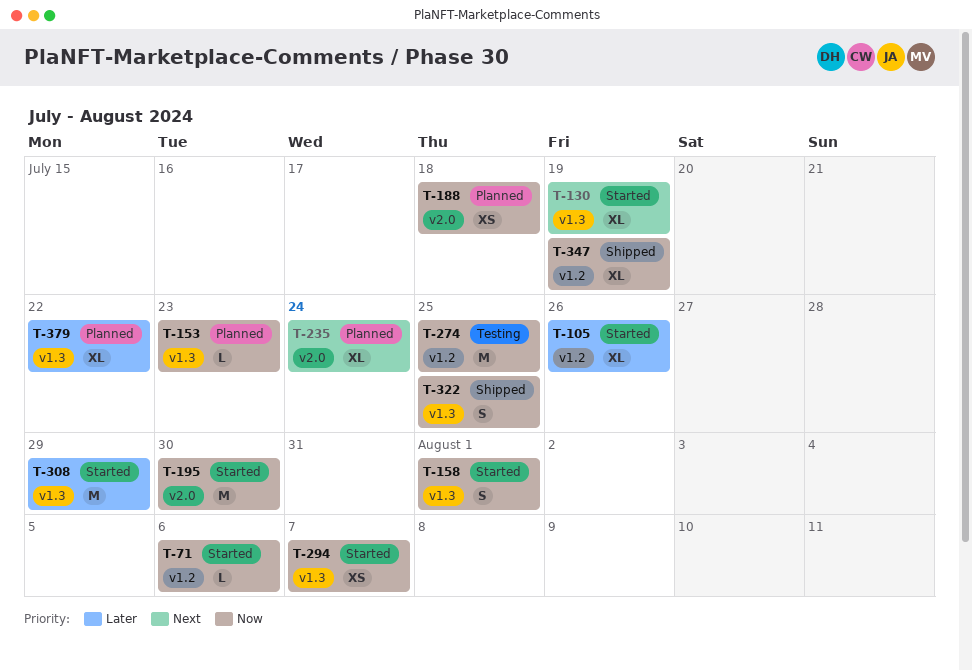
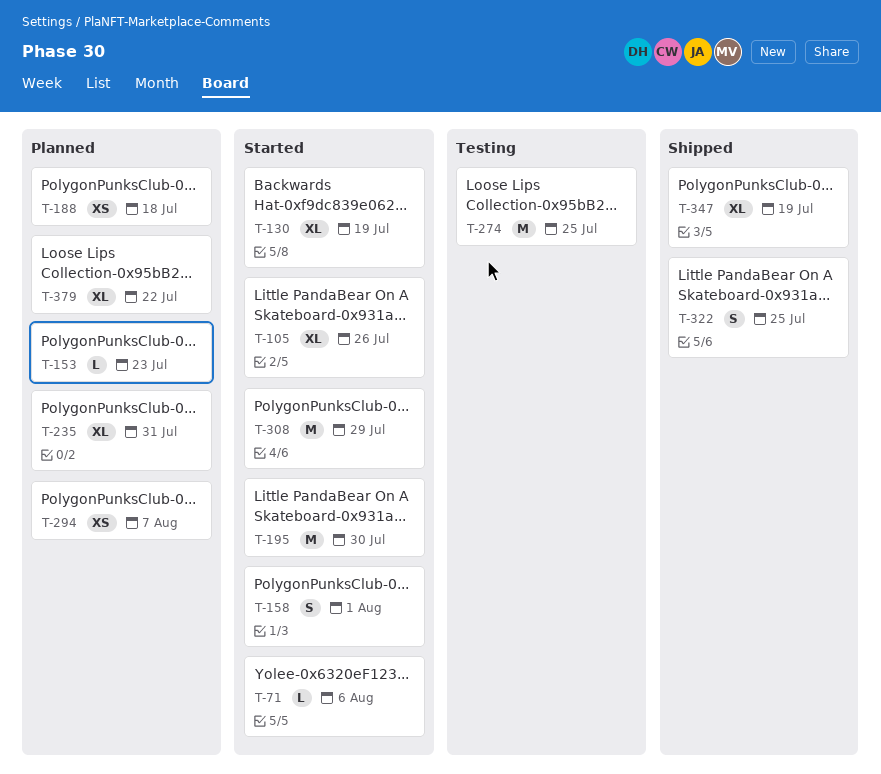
T-235, due: Jul 24 -> Jul 31
T-294, status: Started -> Planned

